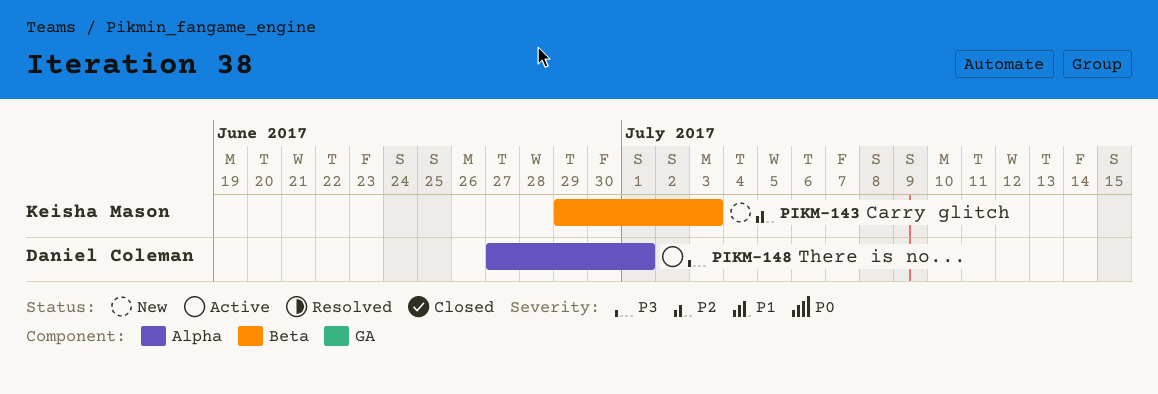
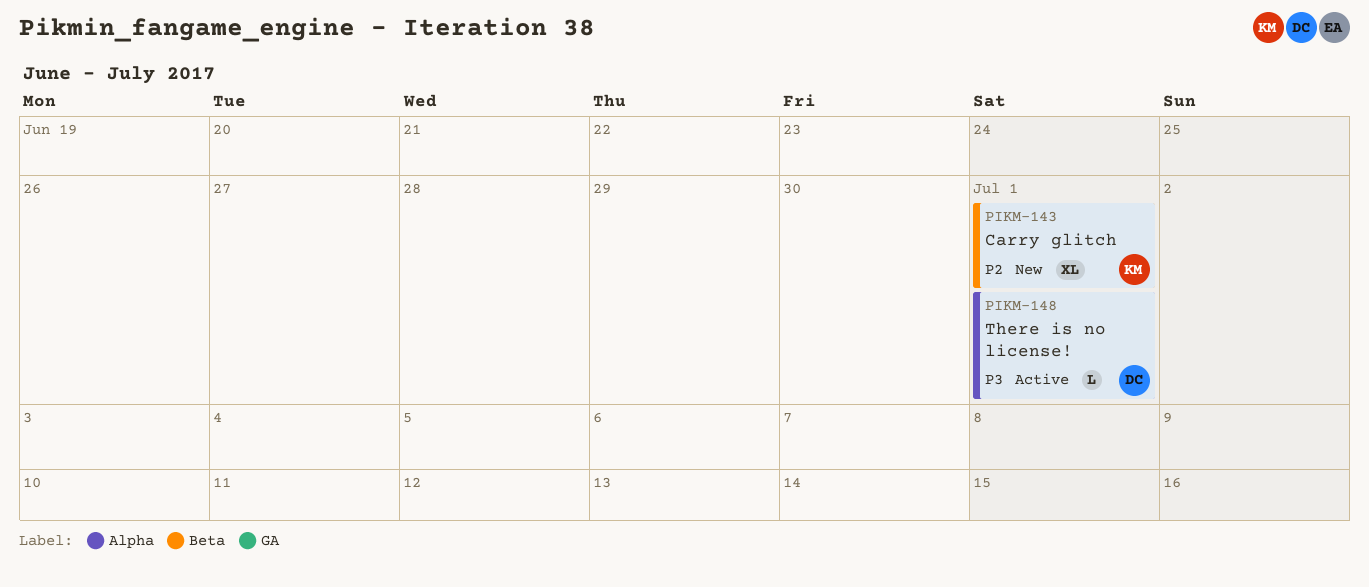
PIKM-143, due: Jul 3 -> Jul 1

